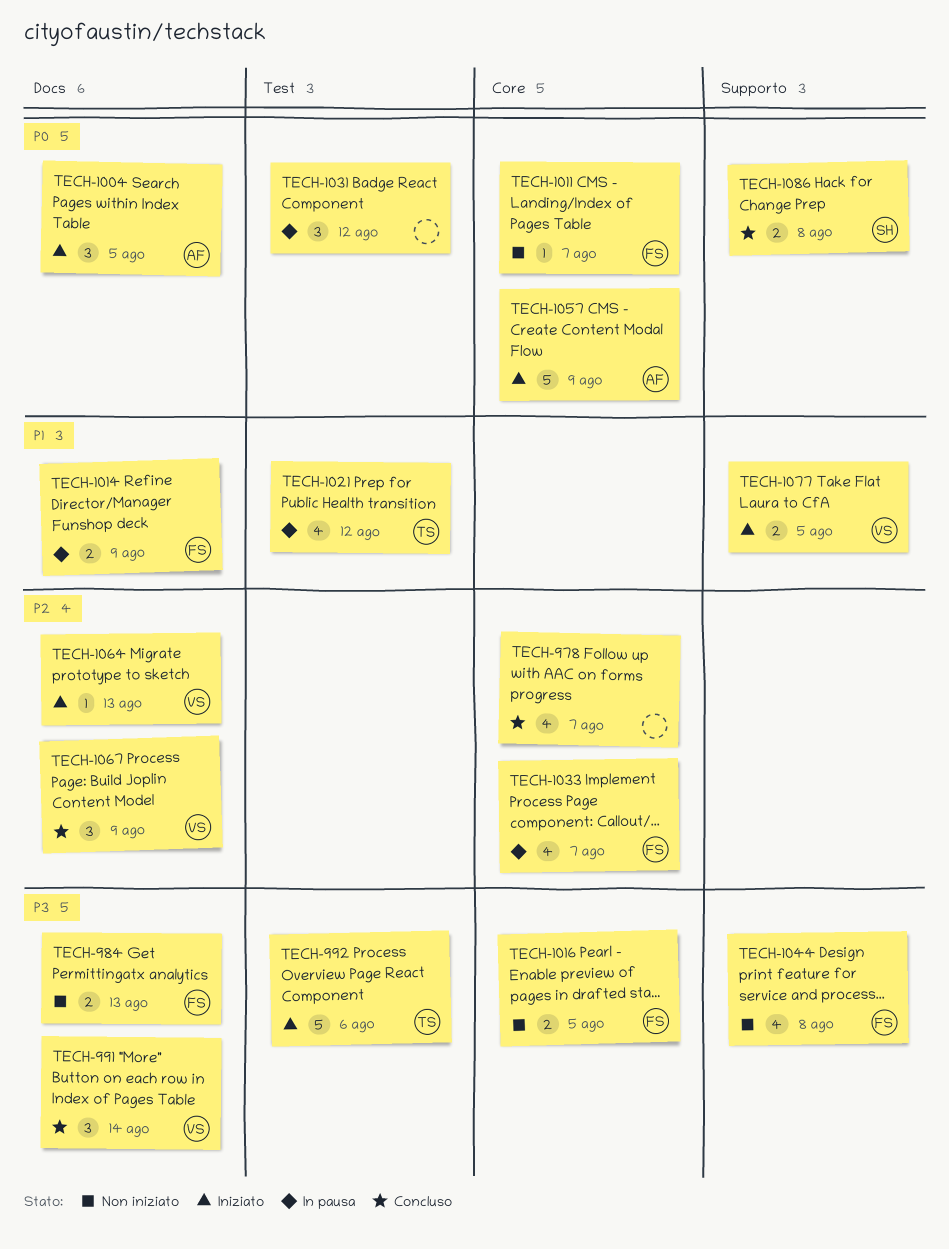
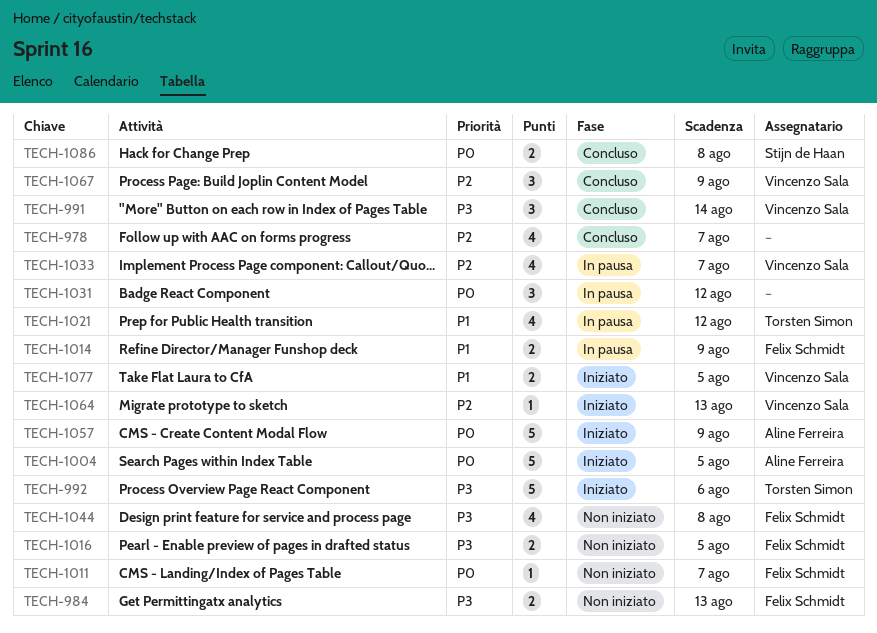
TECH-1004, estimate: 3 -> 5
TECH-1033, owner: Felix Schmidt -> Vincenzo Sala

